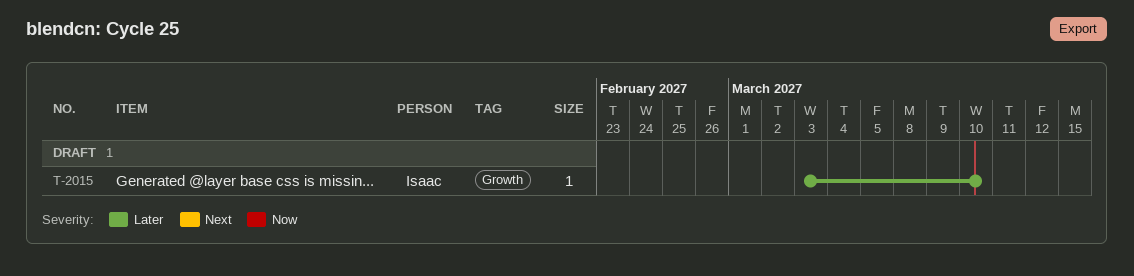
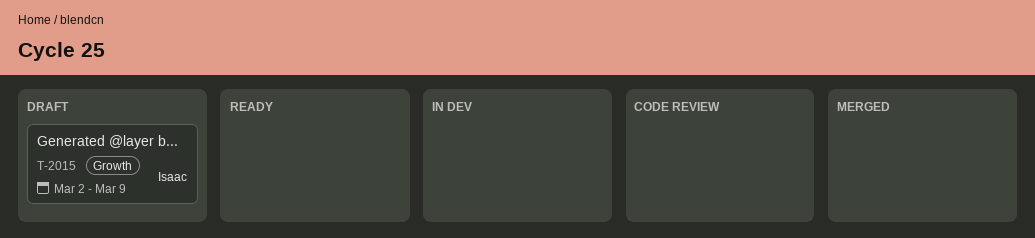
T-2015, start: Mar 3 -> Mar 2
T-2015, due: Mar 10 -> Mar 9

